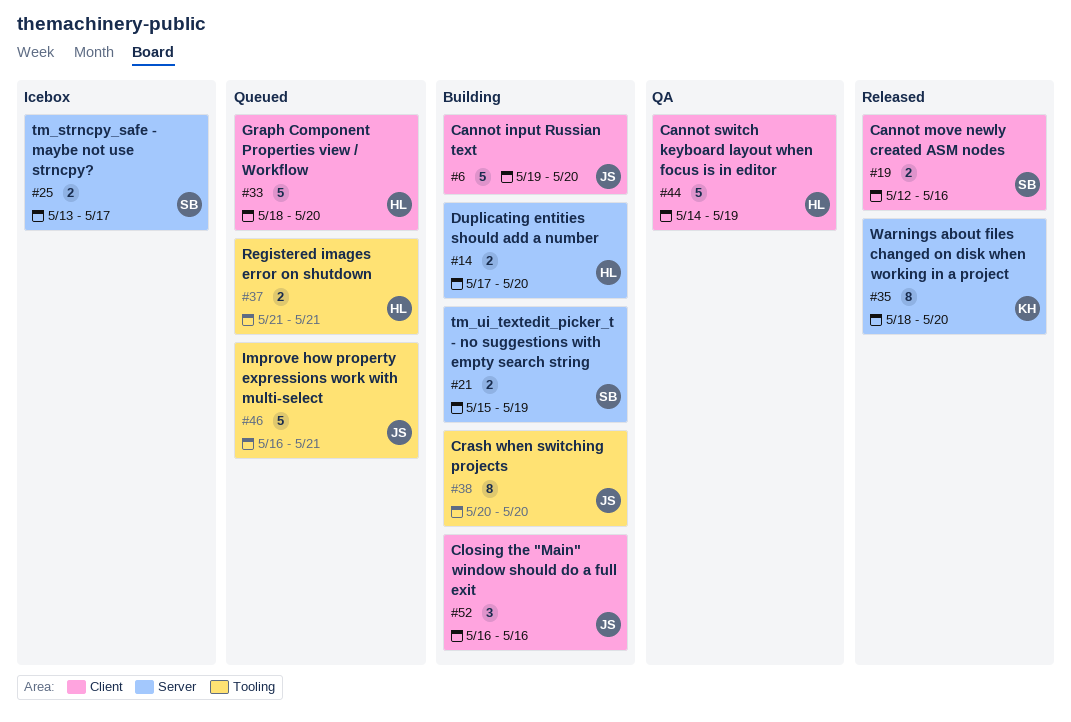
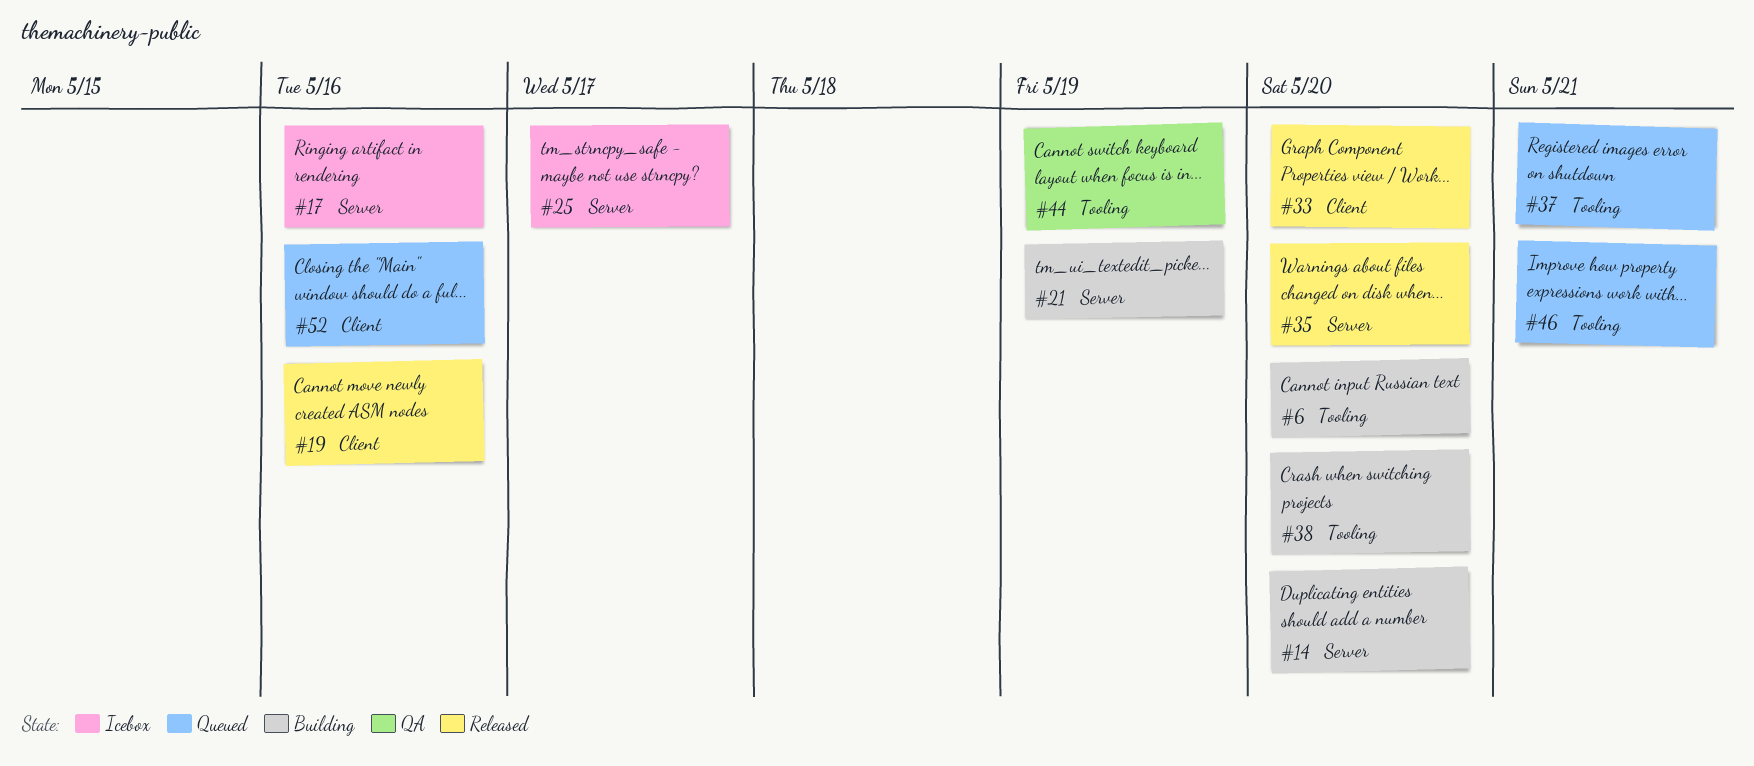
#6, label: Client -> Tooling
#17: none -> present
#33, status: Queued -> Released
#44, label: Client -> Tooling
#52, status: Building -> Queued

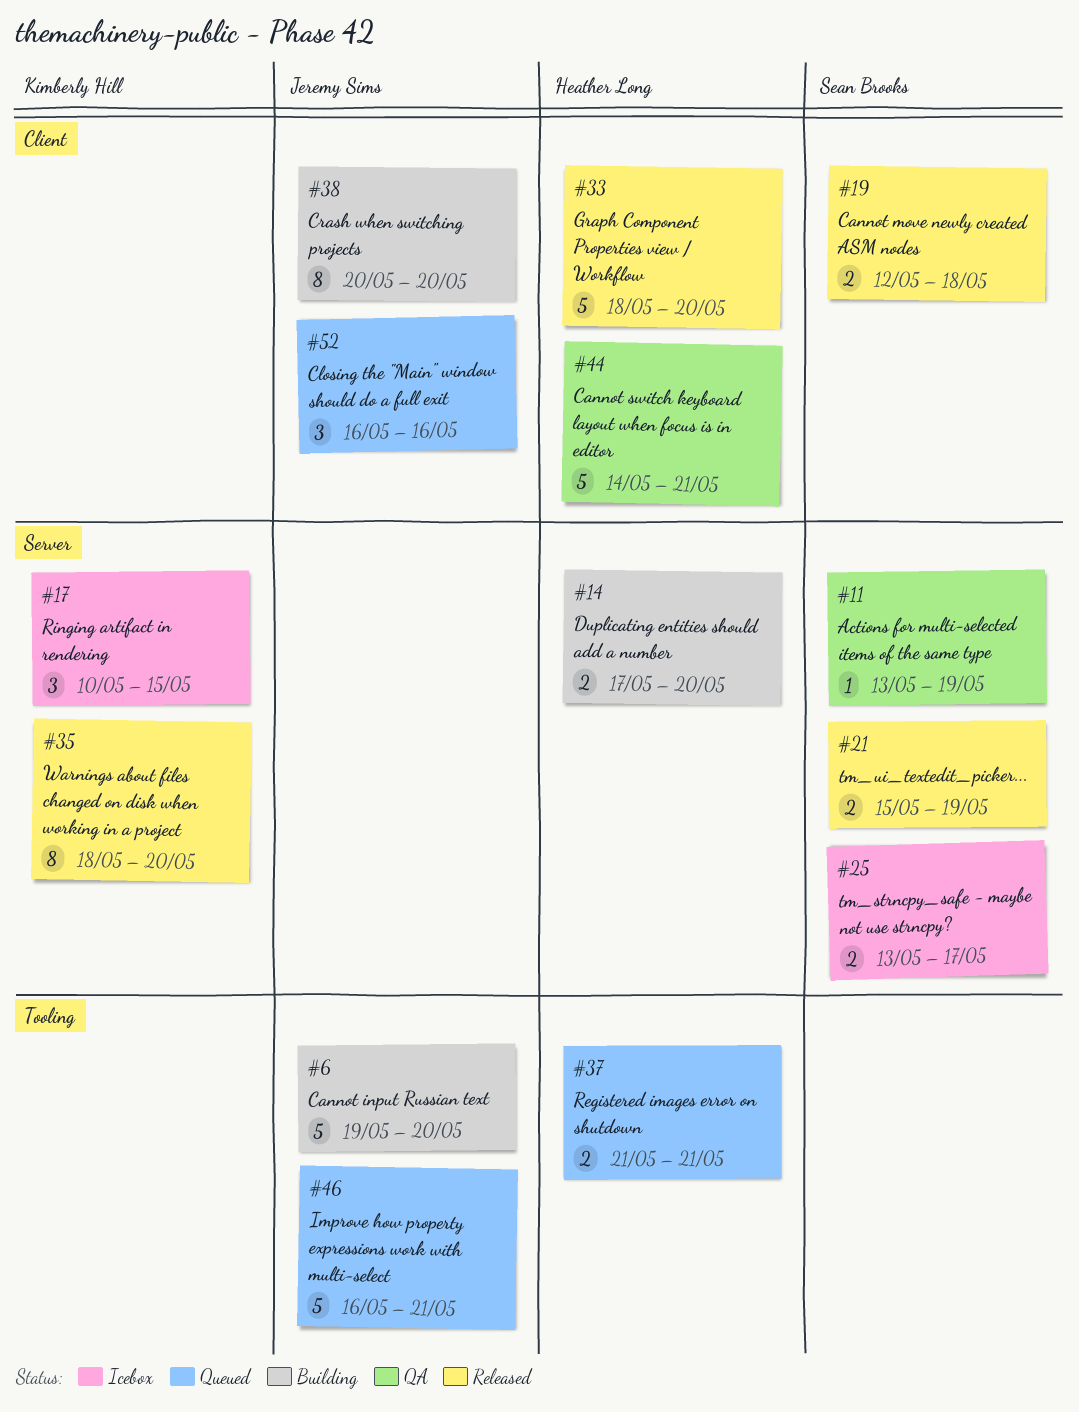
#11: none -> present
#17, due: May 16 -> May 15
#19, due: May 16 -> May 18
#21, status: Building -> Released
#38, label: Tooling -> Client
#44, label: Tooling -> Client
#44, due: May 19 -> May 21

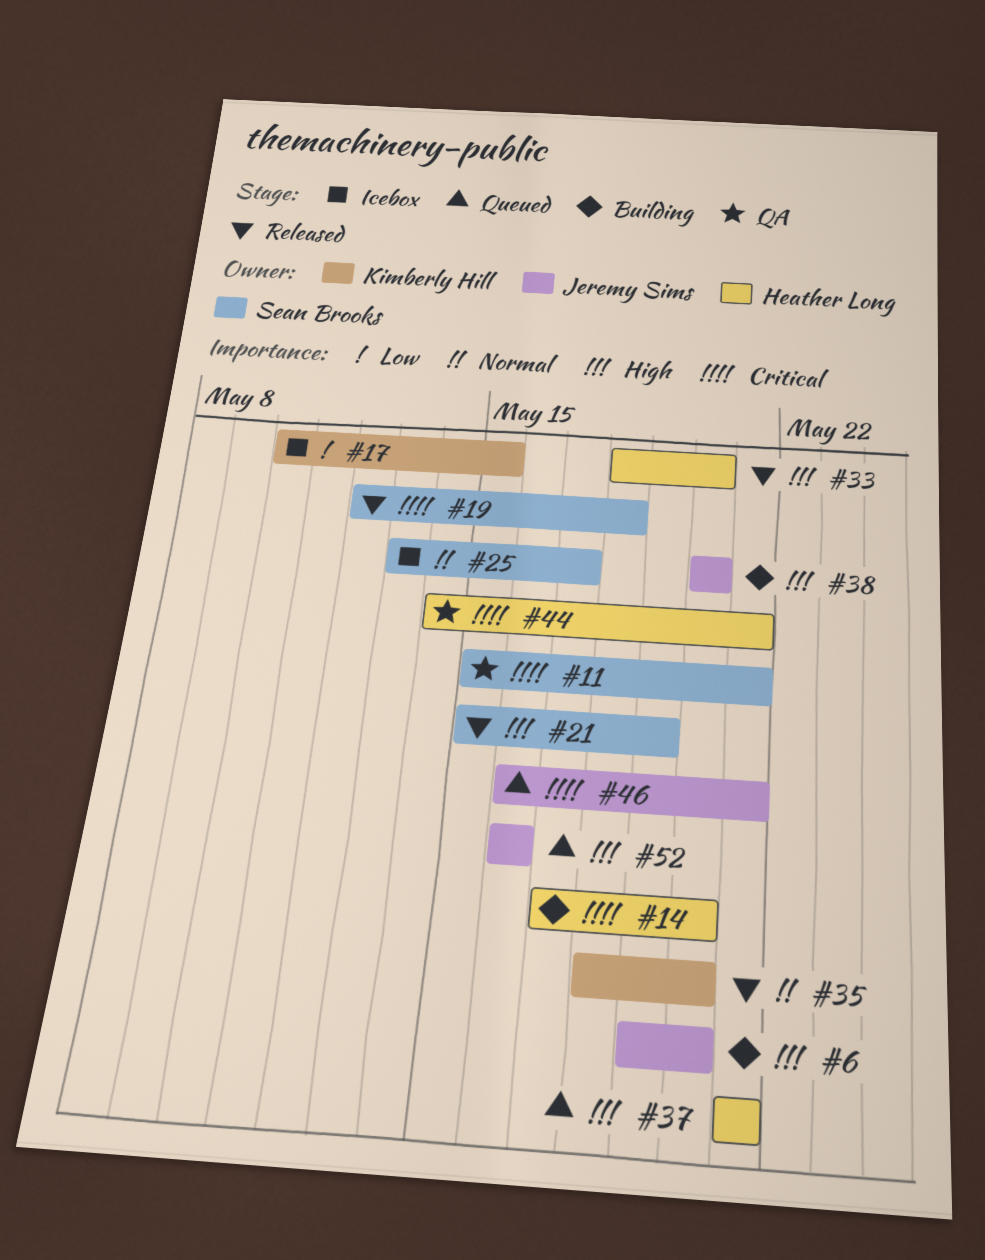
#11, start: May 13 -> May 15
#11, due: May 19 -> May 21

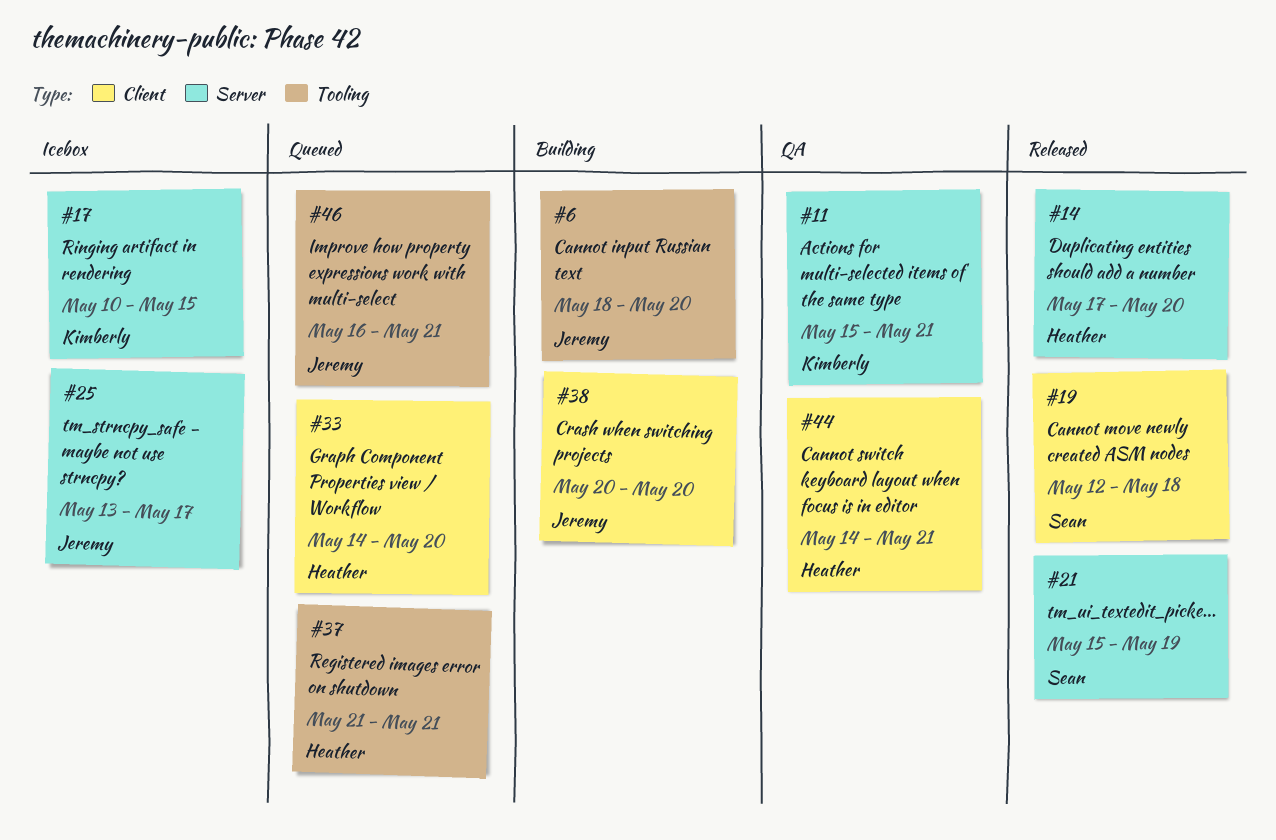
#6, start: May 19 -> May 18
#11, owner: Sean Brooks -> Kimberly Hill
#14, status: Building -> Released
#25, owner: Sean Brooks -> Jeremy Sims
#33, status: Released -> Queued
#33, start: May 18 -> May 14
#35: present -> none
#52: present -> none

